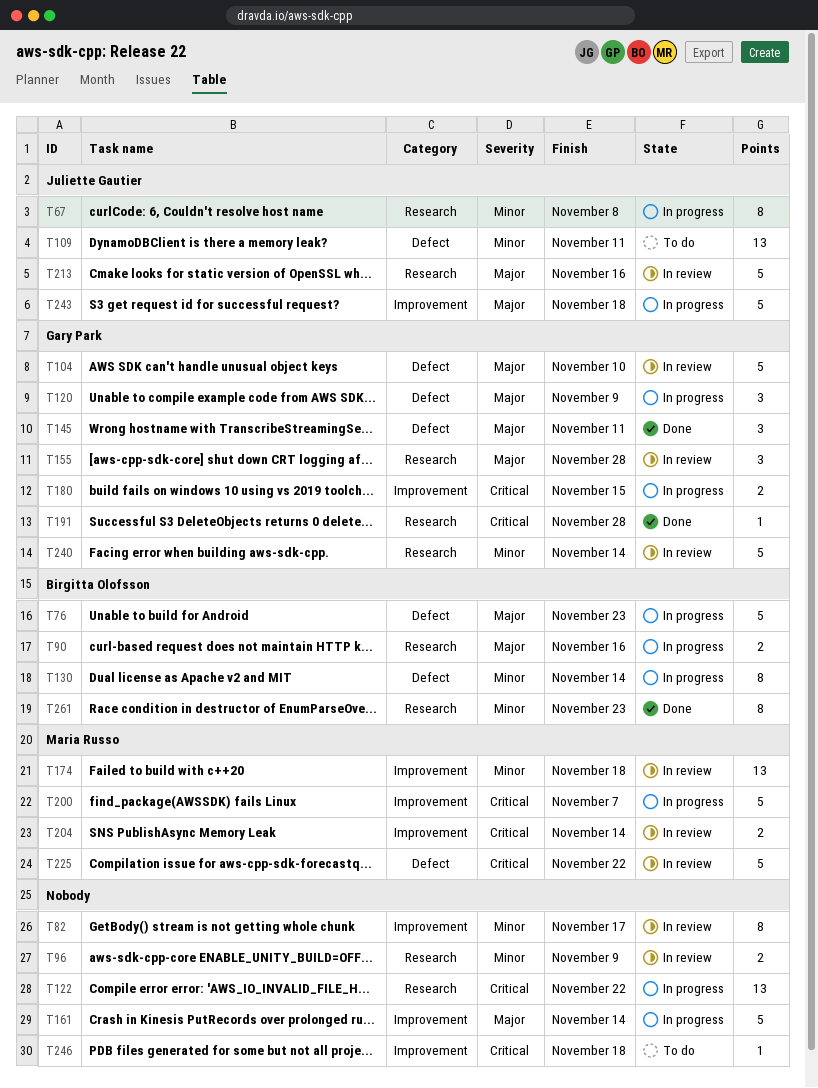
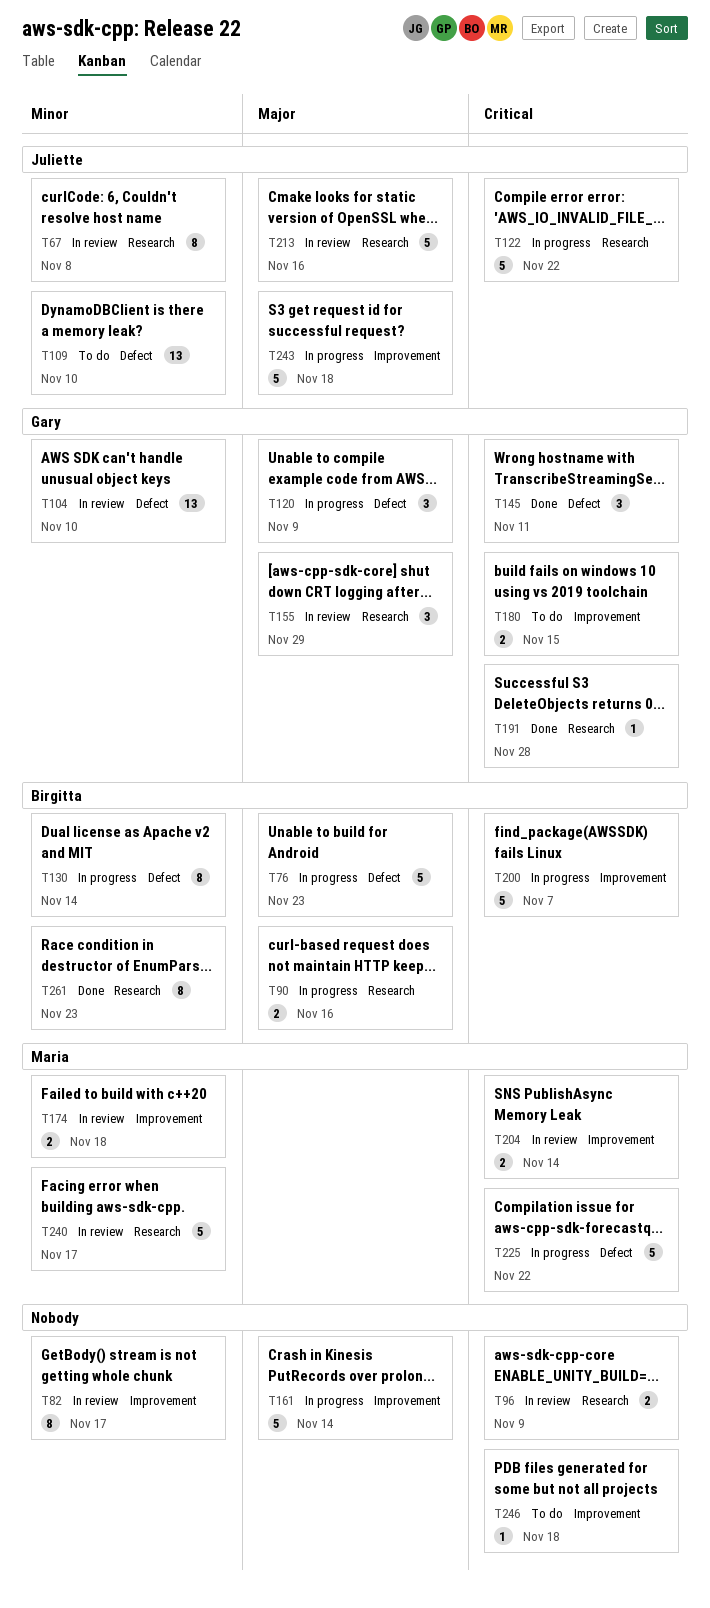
T67, status: In progress -> In review
T96, priority: Minor -> Critical
T104, priority: Major -> Minor
T104, estimate: 5 -> 13
T109, due: Nov 11 -> Nov 10
T122, owner: none -> Juliette Gautier
T122, estimate: 13 -> 5
T145, priority: Major -> Critical
T155, due: Nov 28 -> Nov 29
T174, estimate: 13 -> 2
T180, status: In progress -> To do
T200, owner: Maria Russo -> Birgitta Olofsson
T225, status: In review -> In progress
T240, owner: Gary Park -> Maria Russo
T240, due: Nov 14 -> Nov 17

